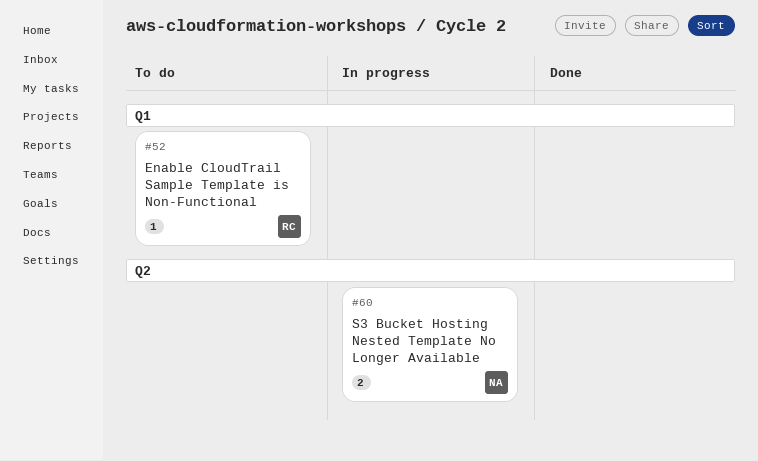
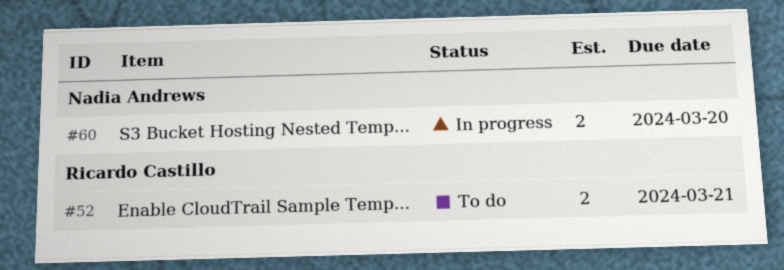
#52, estimate: 1 -> 2

